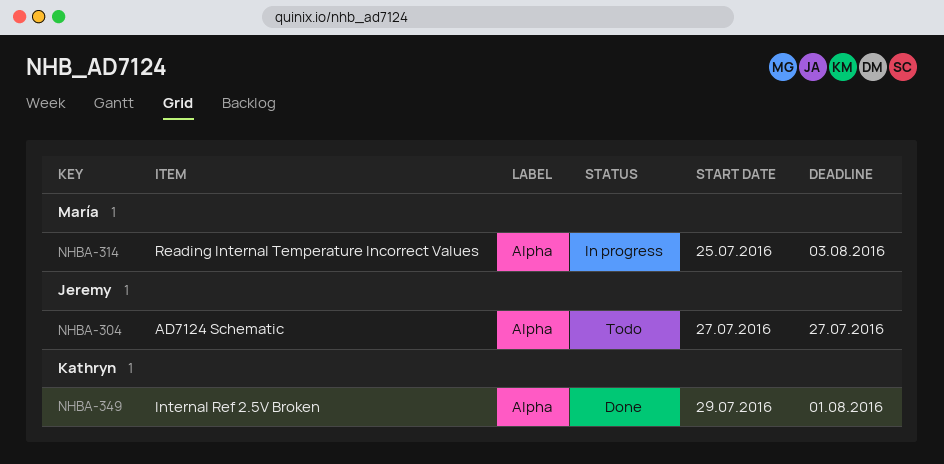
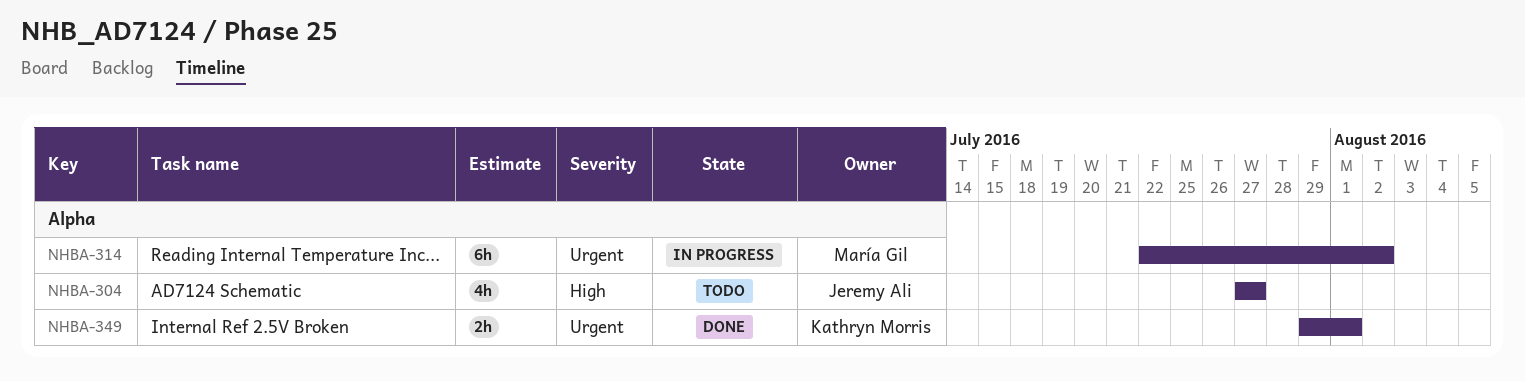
NHBA-314, start: Jul 25 -> Jul 22
NHBA-314, due: Aug 3 -> Aug 2

